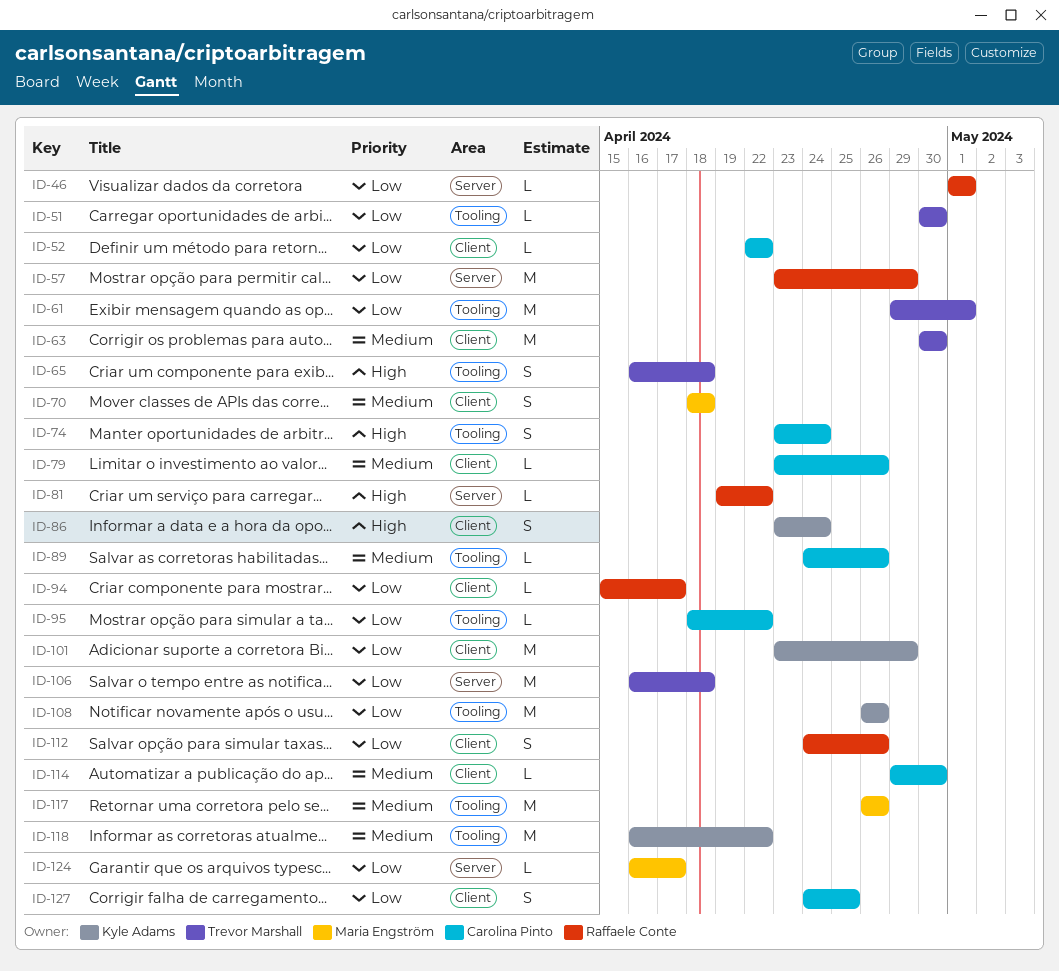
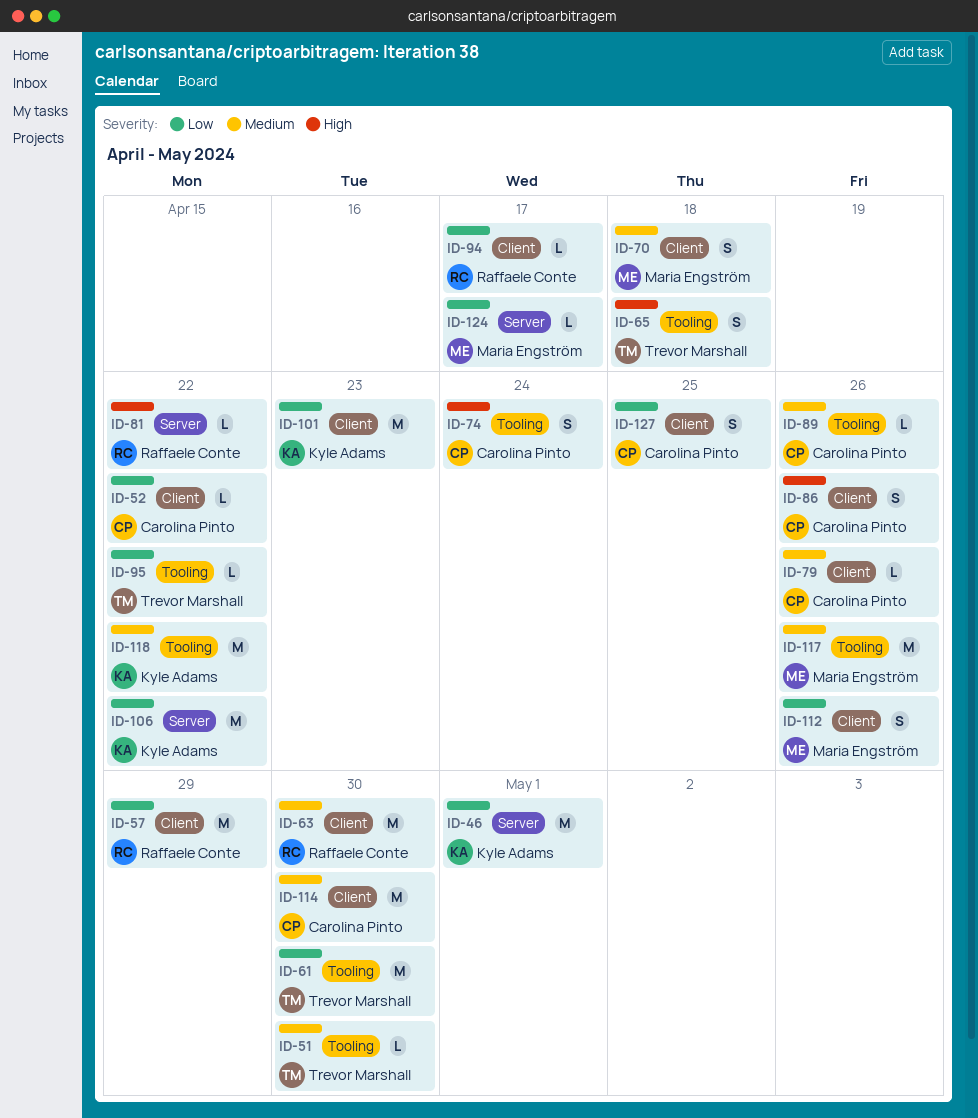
ID-46, owner: Raffaele Conte -> Kyle Adams
ID-46, estimate: L -> M
ID-51, priority: Low -> Medium
ID-57, label: Server -> Client
ID-61, due: May 1 -> Apr 30
ID-63, owner: Trevor Marshall -> Raffaele Conte
ID-86, owner: Kyle Adams -> Carolina Pinto
ID-86, due: Apr 24 -> Apr 26
ID-95, owner: Carolina Pinto -> Trevor Marshall
ID-101, due: Apr 29 -> Apr 23
ID-106, owner: Trevor Marshall -> Kyle Adams
ID-106, due: Apr 18 -> Apr 22
ID-108: present -> none
ID-112, owner: Raffaele Conte -> Maria Engström
ID-114, estimate: L -> M

